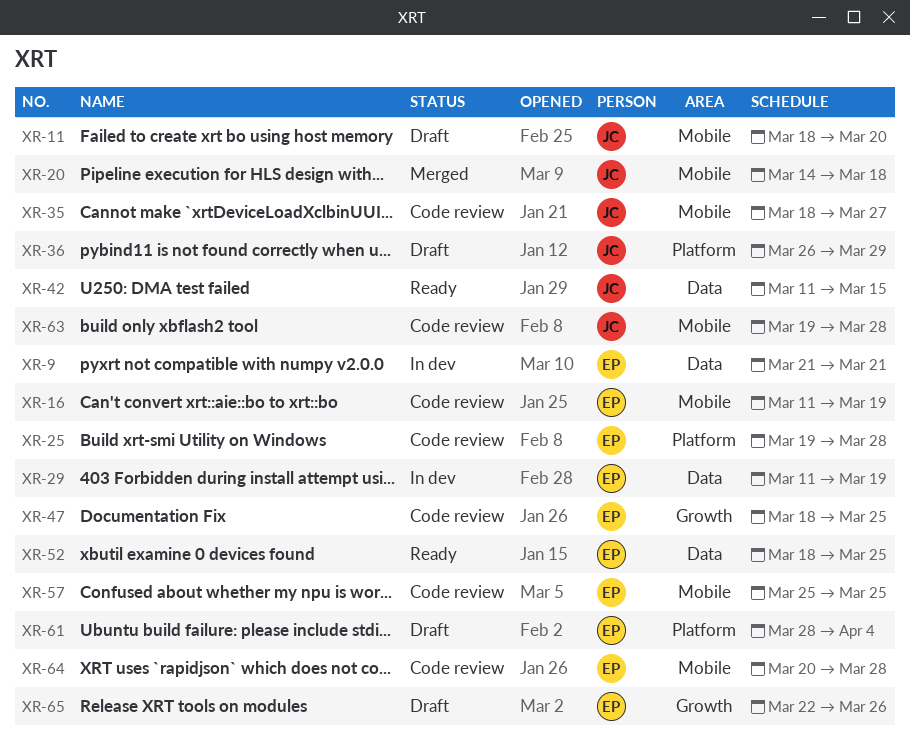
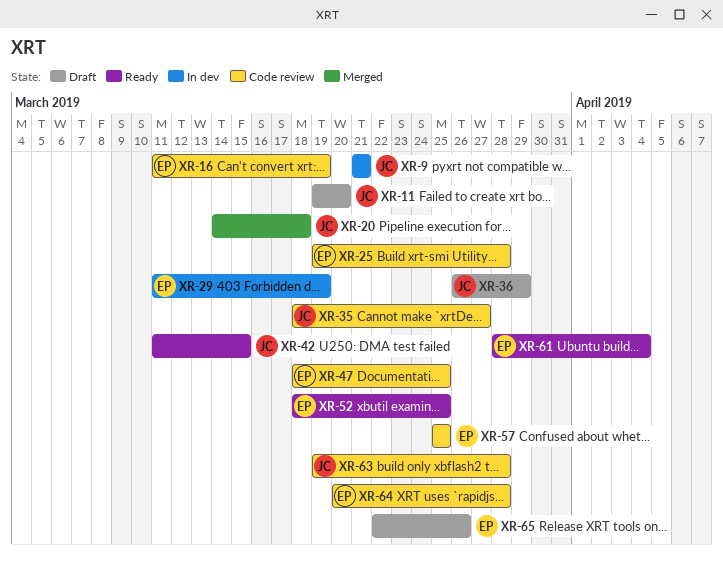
XR-9, owner: EP -> JC
XR-11, start: Mar 18 -> Mar 19
XR-61, status: Draft -> Ready

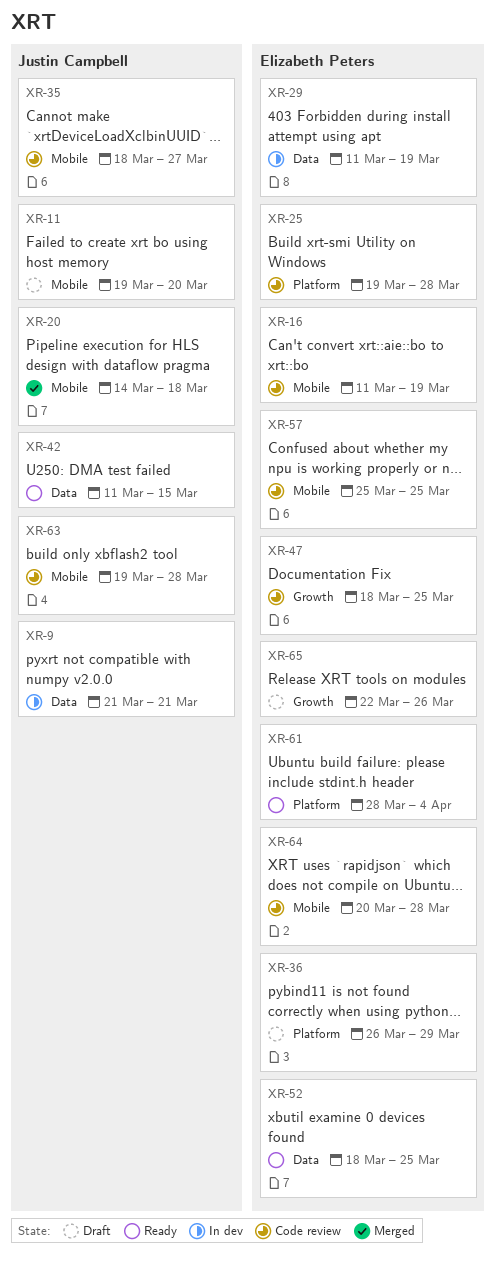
XR-36, owner: Justin Campbell -> Elizabeth Peters

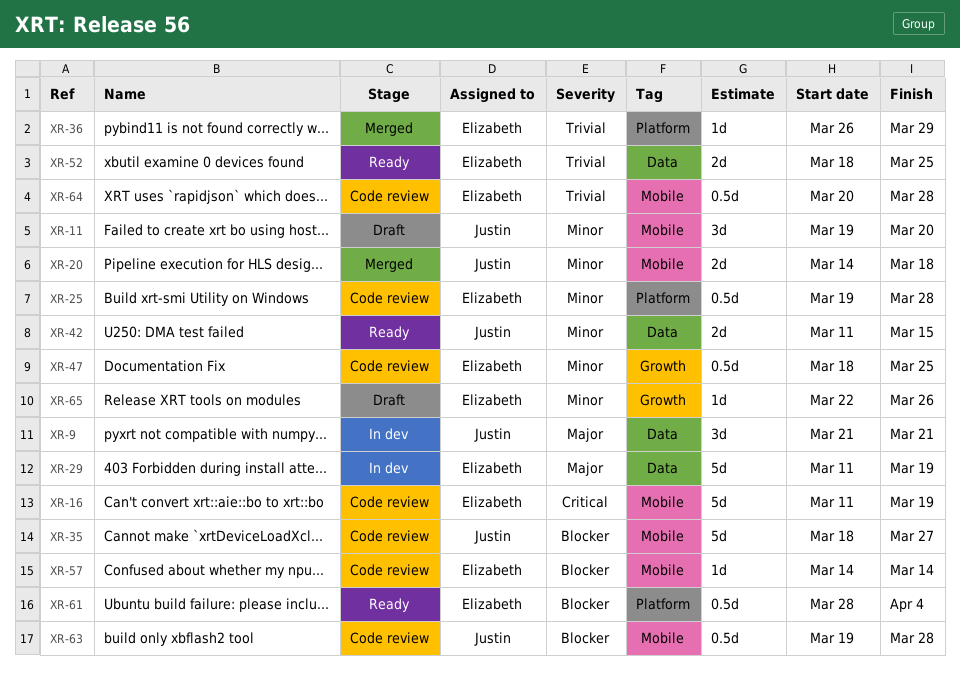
XR-36, status: Draft -> Merged
XR-57, start: Mar 25 -> Mar 14
XR-57, due: Mar 25 -> Mar 14

